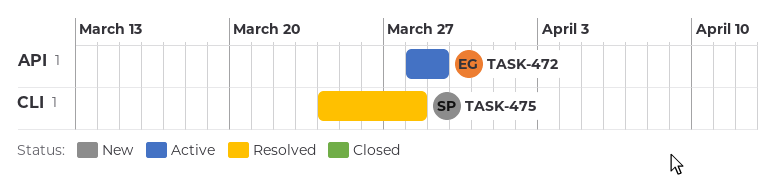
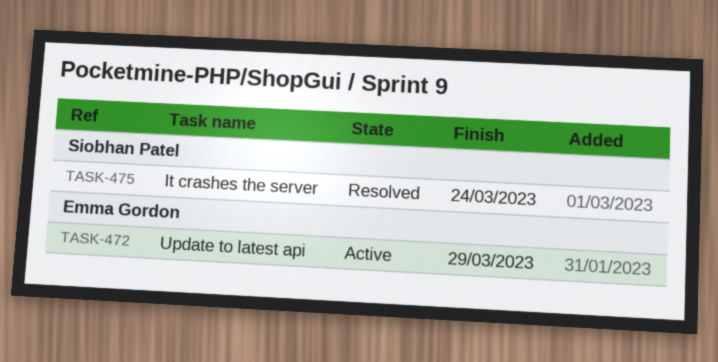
TASK-475, due: Mar 28 -> Mar 24

